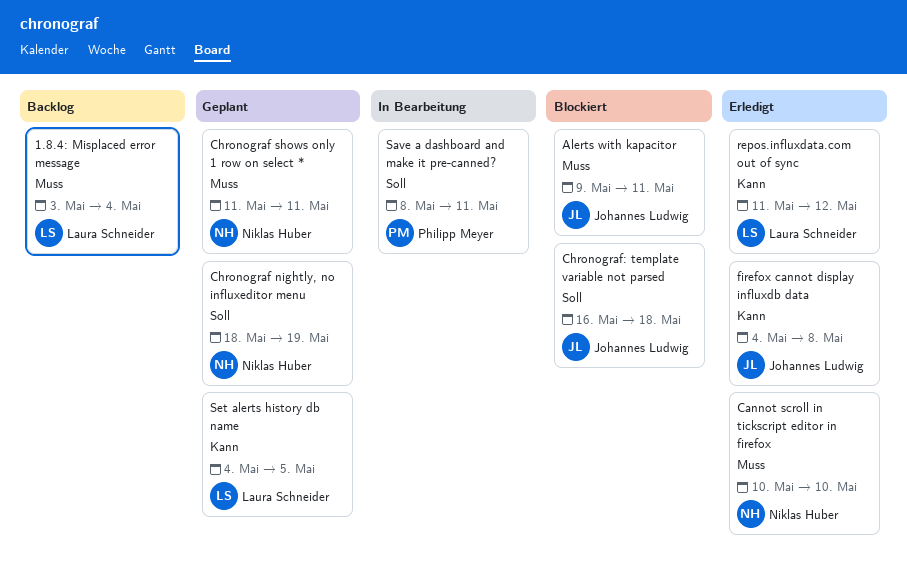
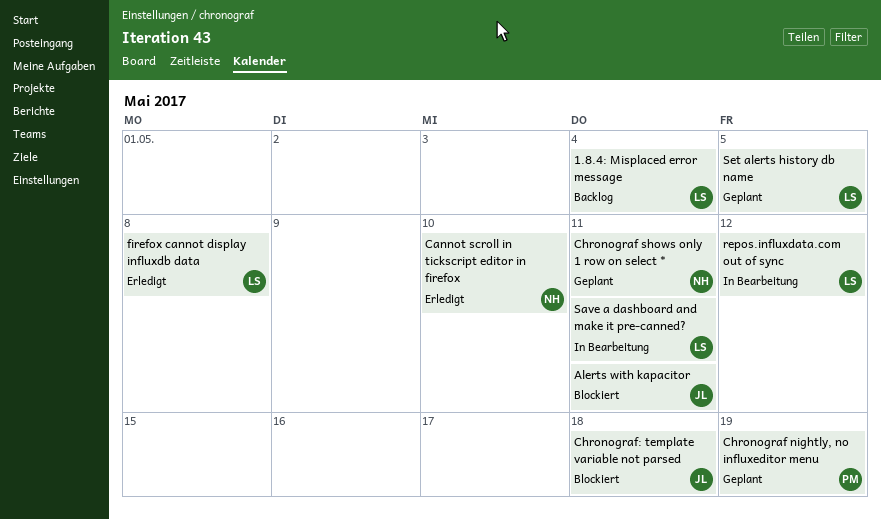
Chronograf nightly, no influxeditor menu, owner: Niklas Huber -> Philipp Meyer
firefox cannot display influxdb data, owner: Johannes Ludwig -> Laura Schneider
repos.influxdata.com out of sync, status: Erledigt -> In Bearbeitung
Save a dashboard and make it pre-canned?, owner: Philipp Meyer -> Laura Schneider

